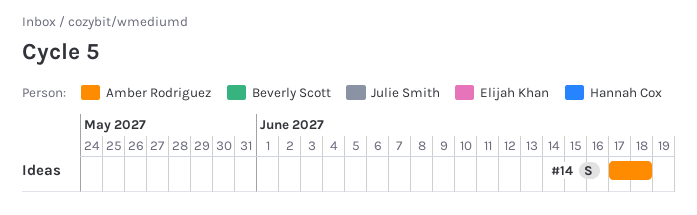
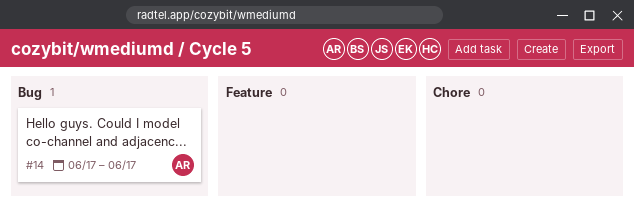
#14, due: Jun 18 -> Jun 17

